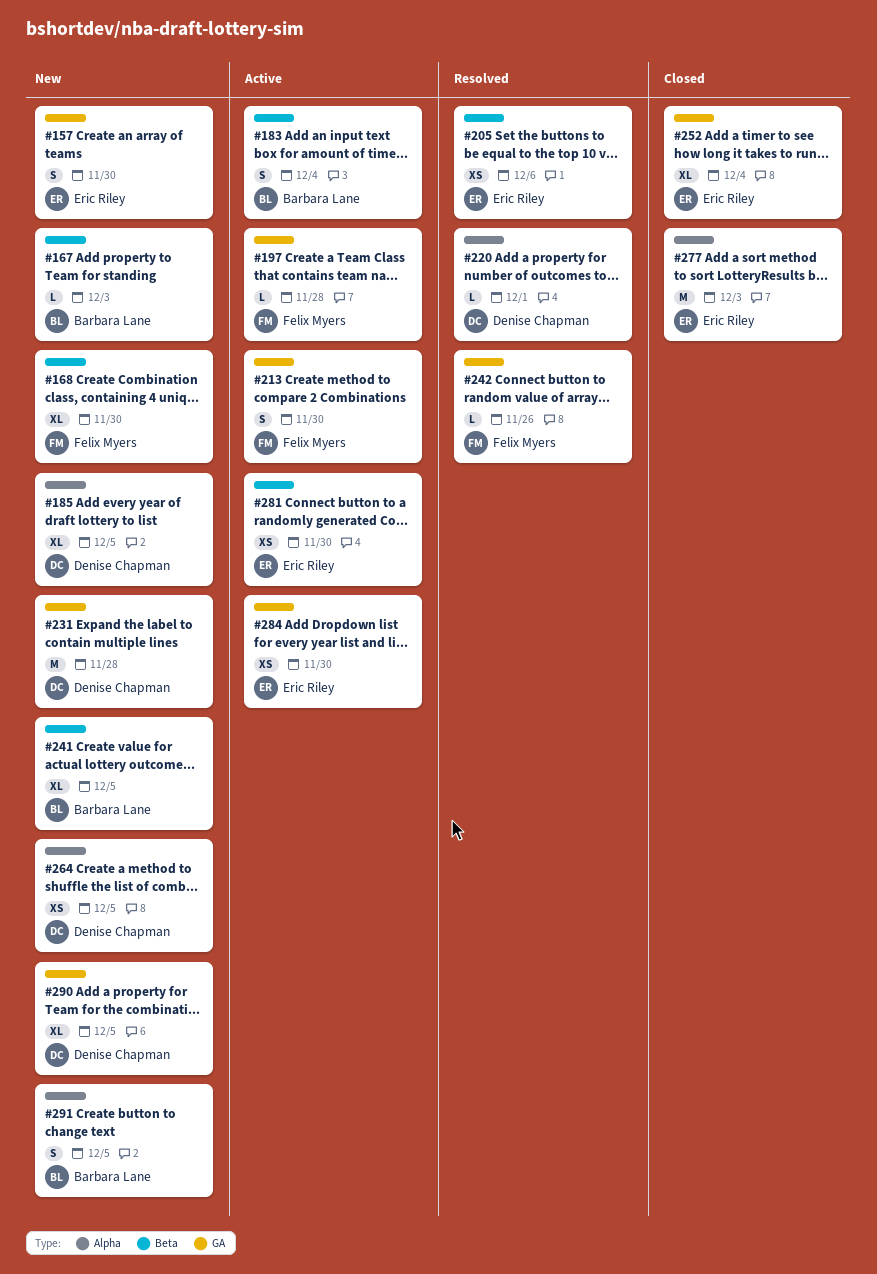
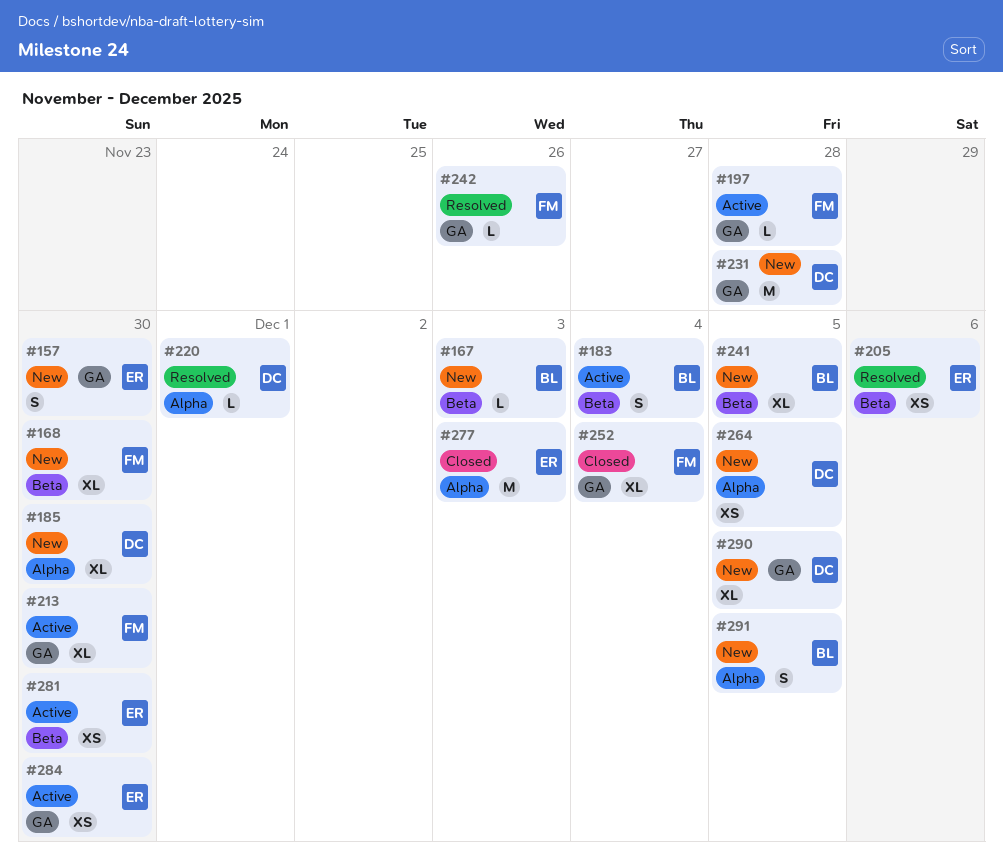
#185, due: Dec 5 -> Nov 30
#213, estimate: S -> XL
#252, owner: Eric Riley -> Felix Myers

